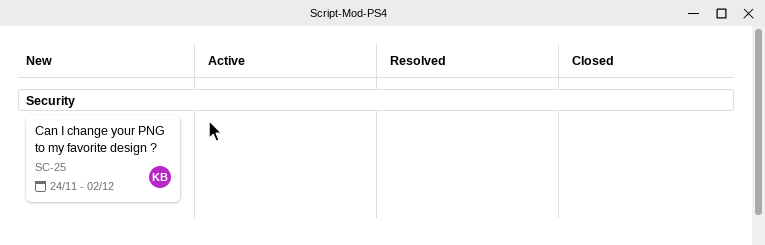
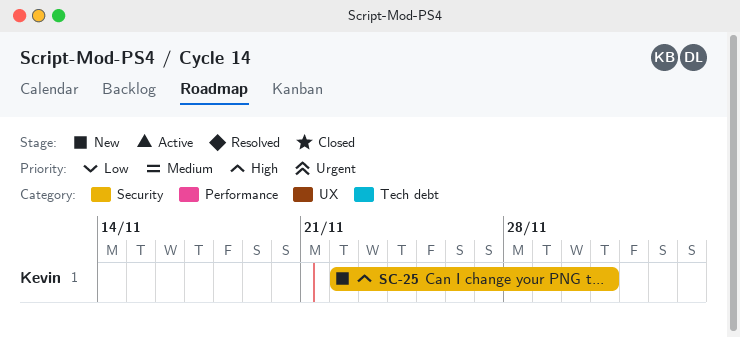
SC-25, start: Nov 24 -> Nov 22
SC-25, due: Dec 2 -> Dec 1

